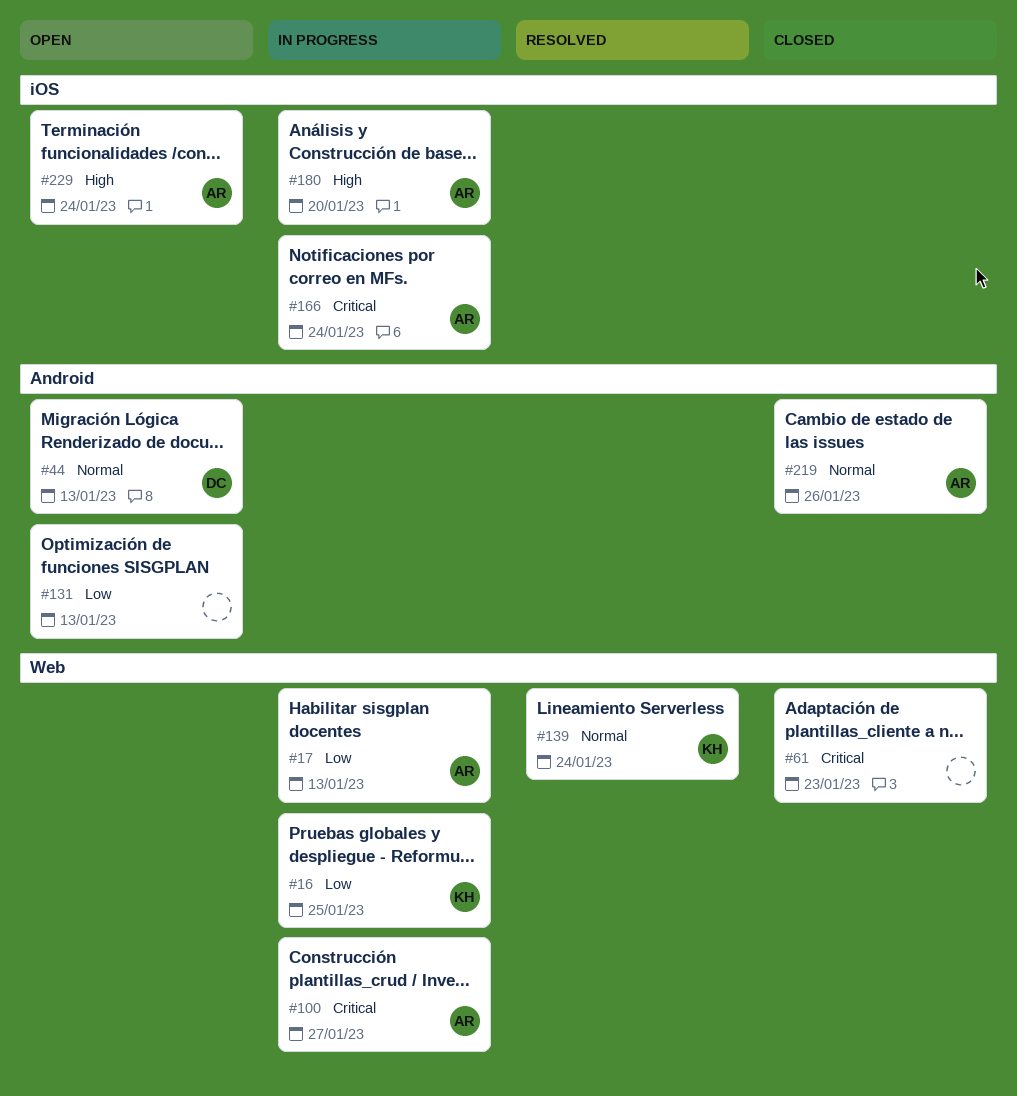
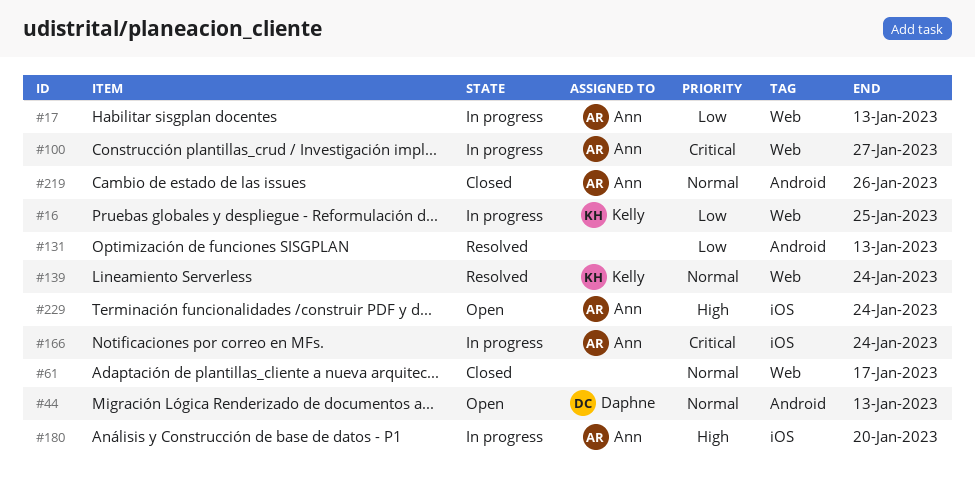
#61, priority: Critical -> Normal
#61, due: Jan 23 -> Jan 17
#131, status: Open -> Resolved

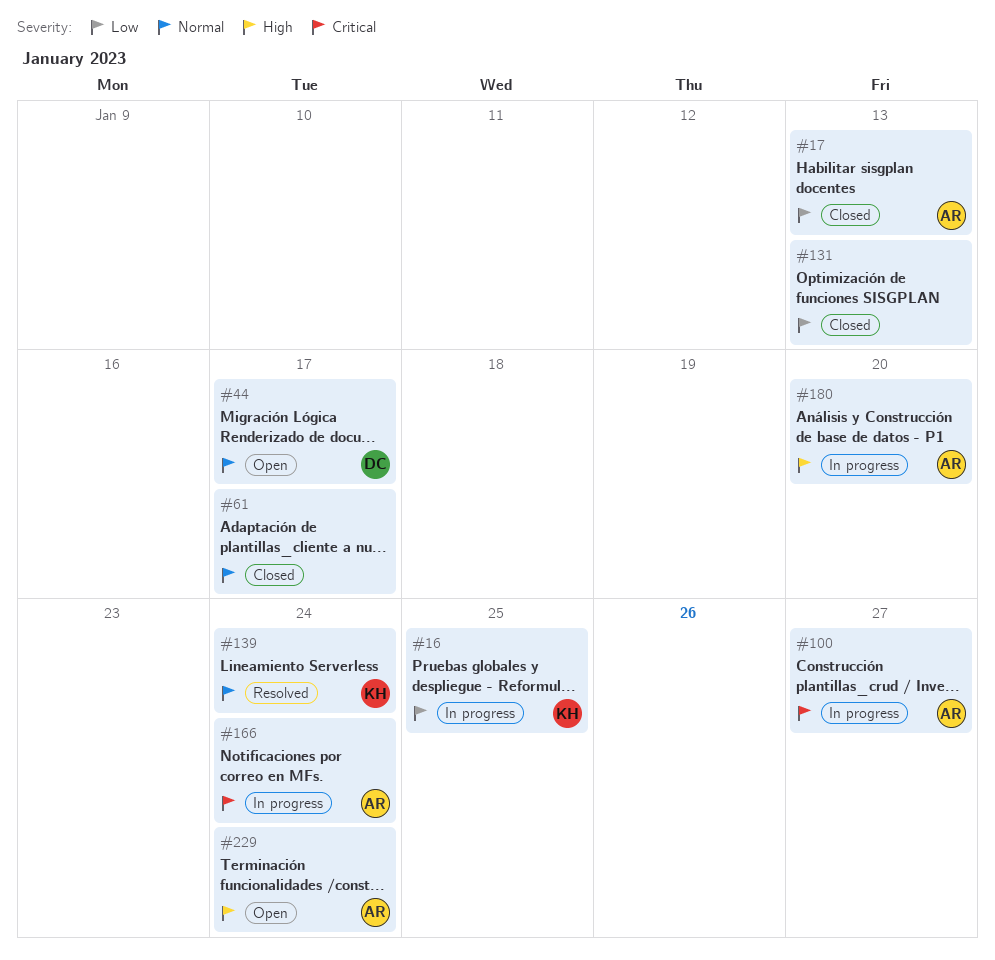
#17, status: In progress -> Closed
#44, due: Jan 13 -> Jan 17
#131, status: Resolved -> Closed
#219: present -> none

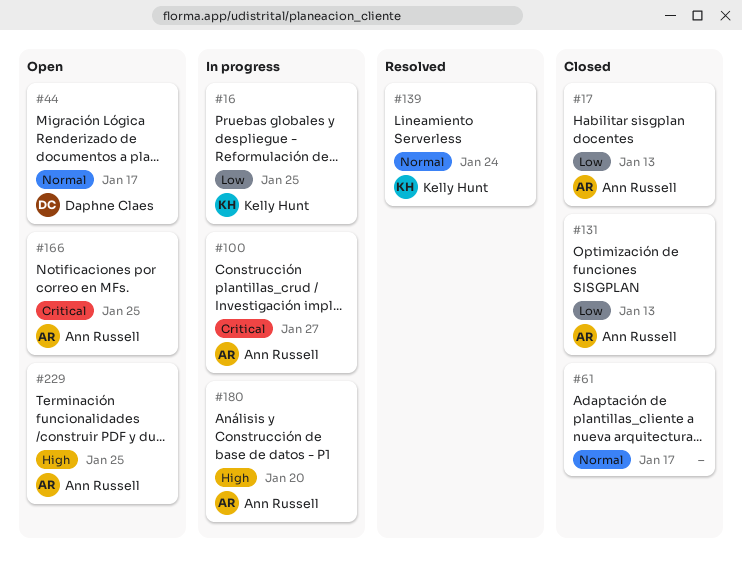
#131, owner: none -> Ann Russell
#166, status: In progress -> Open
#166, due: Jan 24 -> Jan 25
#229, due: Jan 24 -> Jan 25

